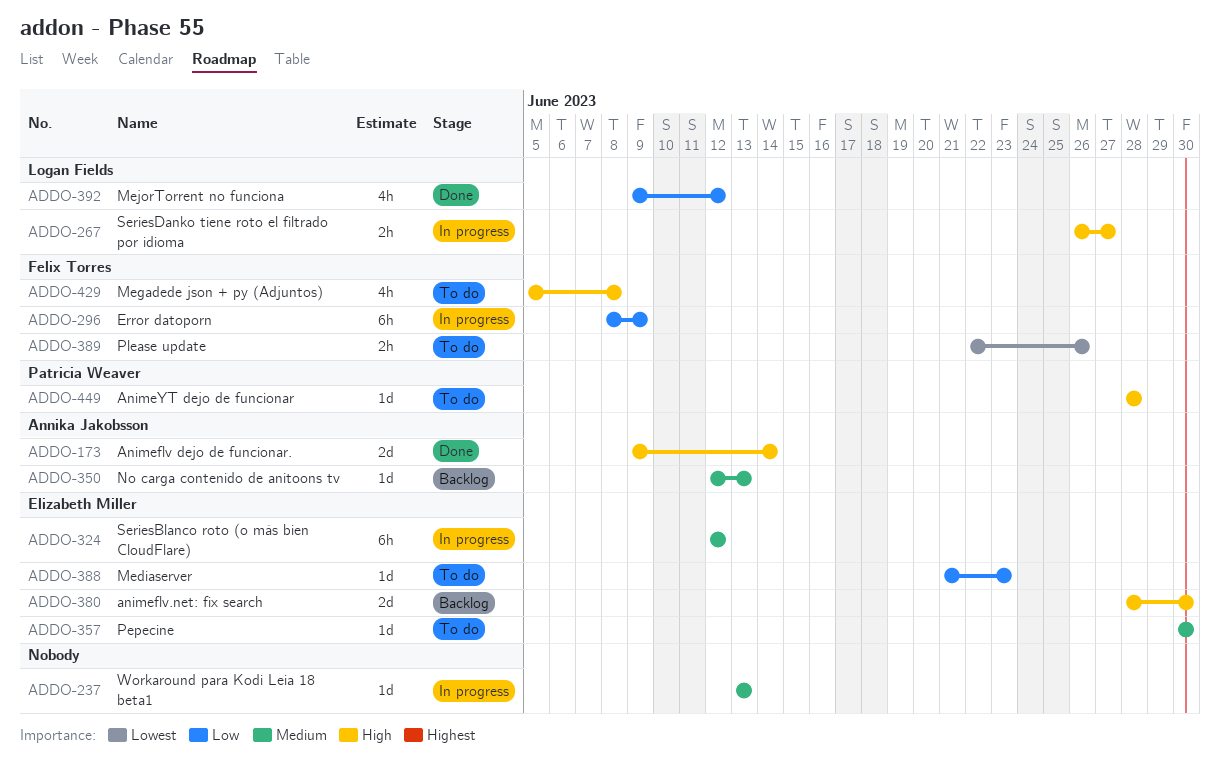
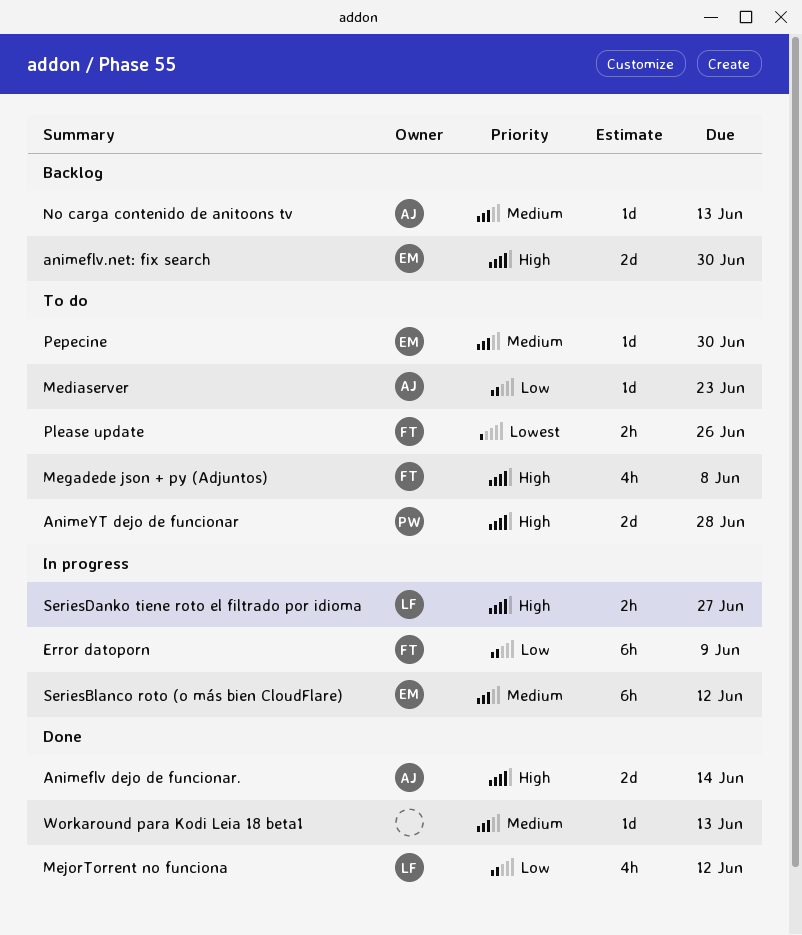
AnimeYT dejo de funcionar, estimate: 1d -> 2d
Mediaserver, owner: Elizabeth Miller -> Annika Jakobsson
Workaround para Kodi Leia 18 beta1, status: In progress -> Done

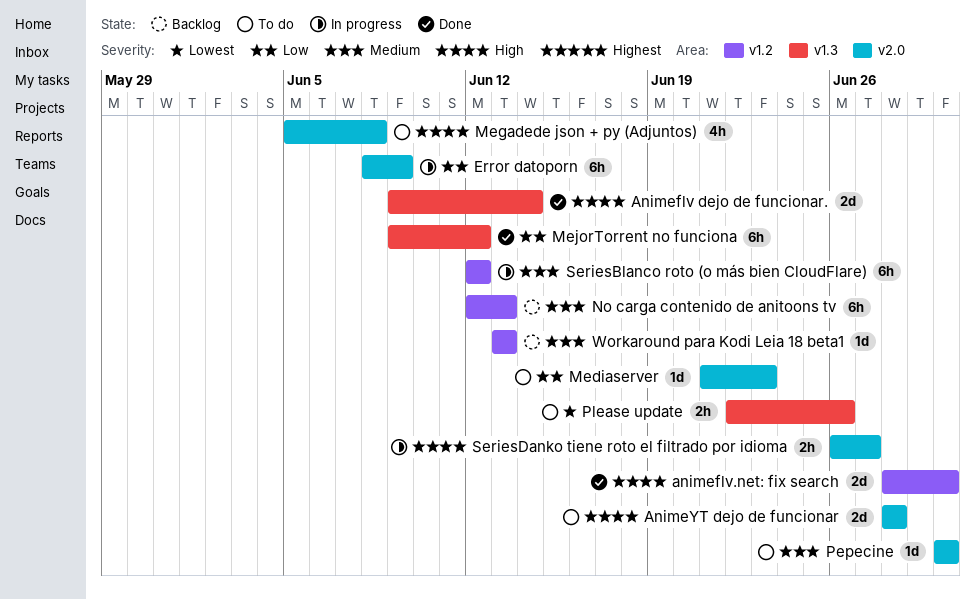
animeflv.net: fix search, status: Backlog -> Done
MejorTorrent no funciona, estimate: 4h -> 6h
No carga contenido de anitoons tv, estimate: 1d -> 6h
Workaround para Kodi Leia 18 beta1, status: Done -> Backlog

